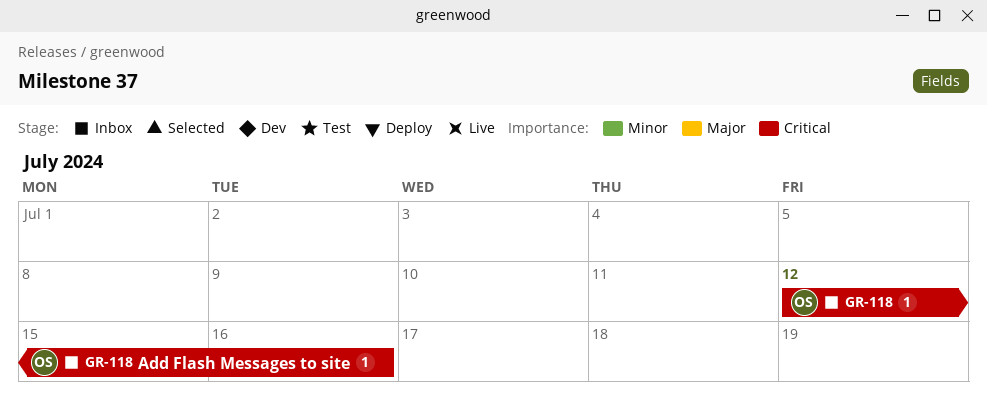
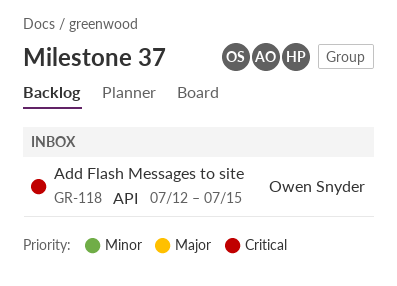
GR-118, due: Jul 16 -> Jul 15

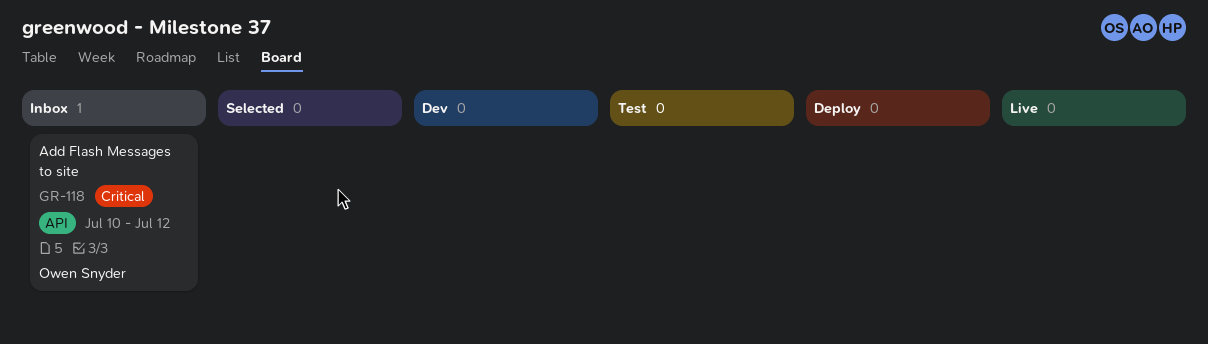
GR-118, start: Jul 12 -> Jul 10
GR-118, due: Jul 15 -> Jul 12

